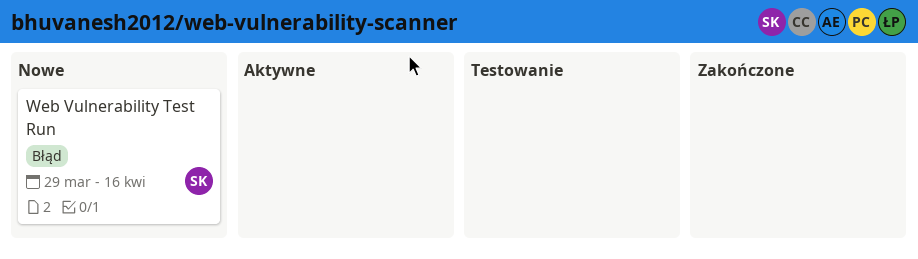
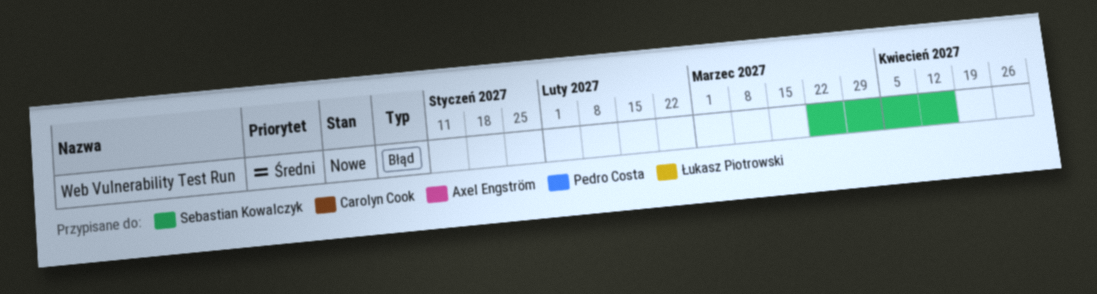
Web Vulnerability Test Run, start: Mar 29 -> Mar 22

